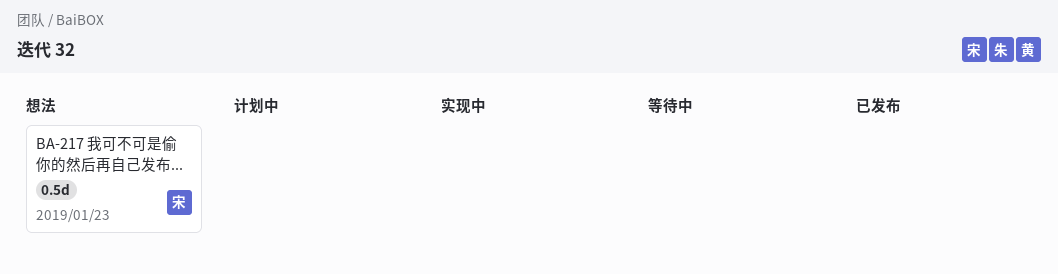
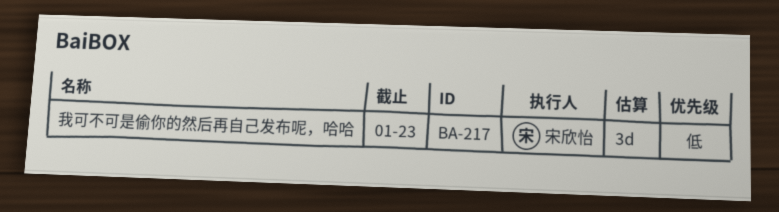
BA-217, estimate: 0.5d -> 3d

